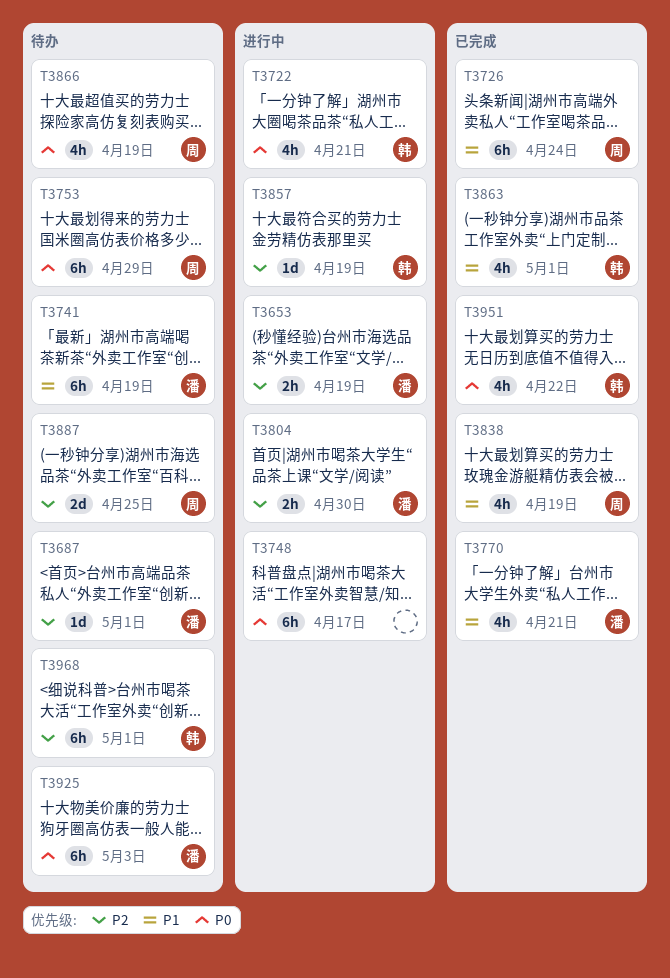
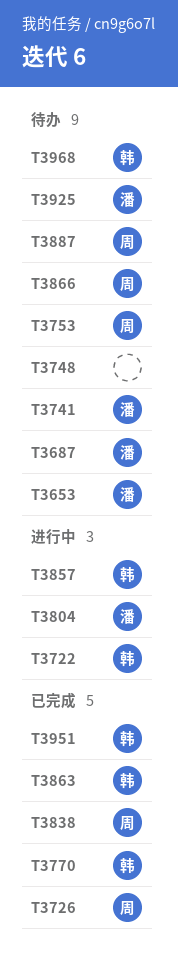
T3653, status: 进行中 -> 待办
T3748, status: 进行中 -> 待办
T3770, owner: 潘 -> 韩

